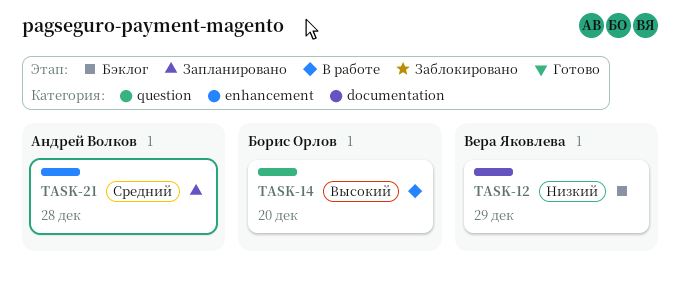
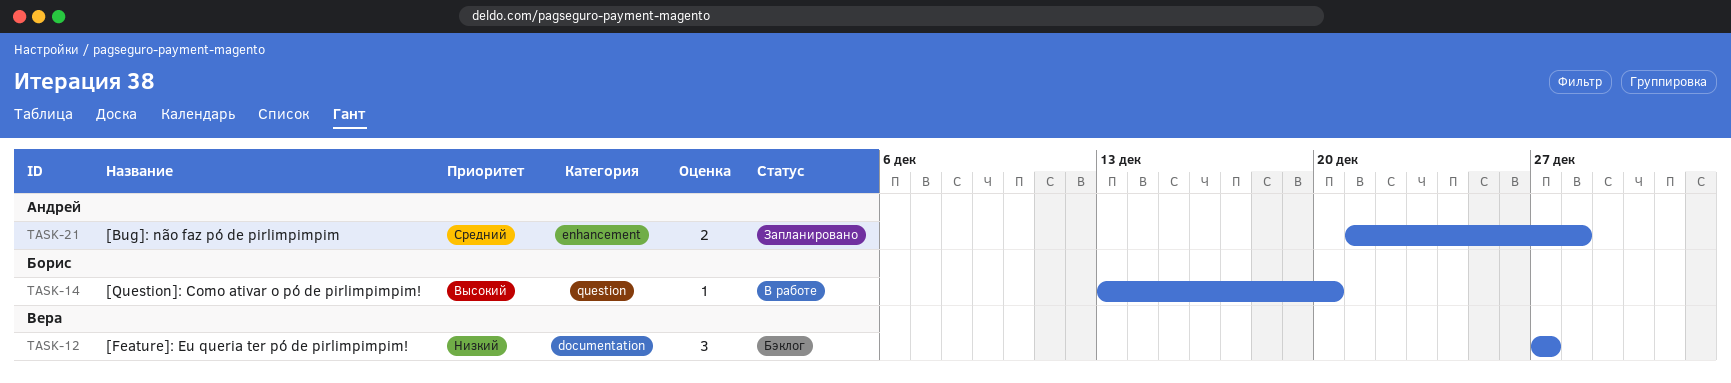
TASK-12, due: Dec 29 -> Dec 27

